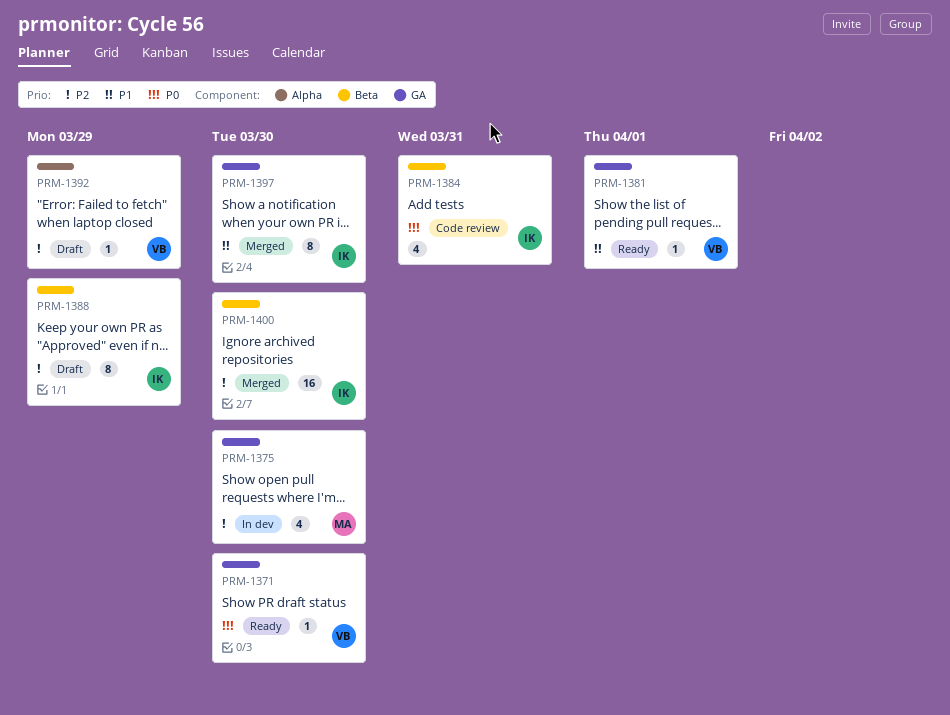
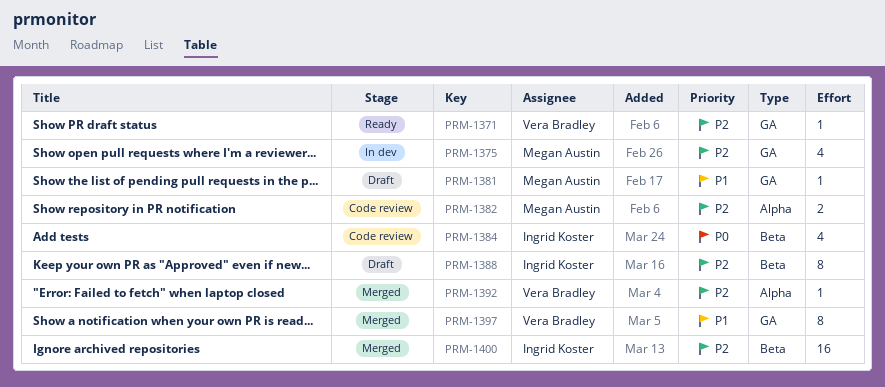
PRM-1371, priority: P0 -> P2
PRM-1381, status: Ready -> Draft
PRM-1381, owner: Vera Bradley -> Megan Austin
PRM-1382: none -> present
PRM-1392, status: Draft -> Merged
PRM-1397, owner: Ingrid Koster -> Vera Bradley

